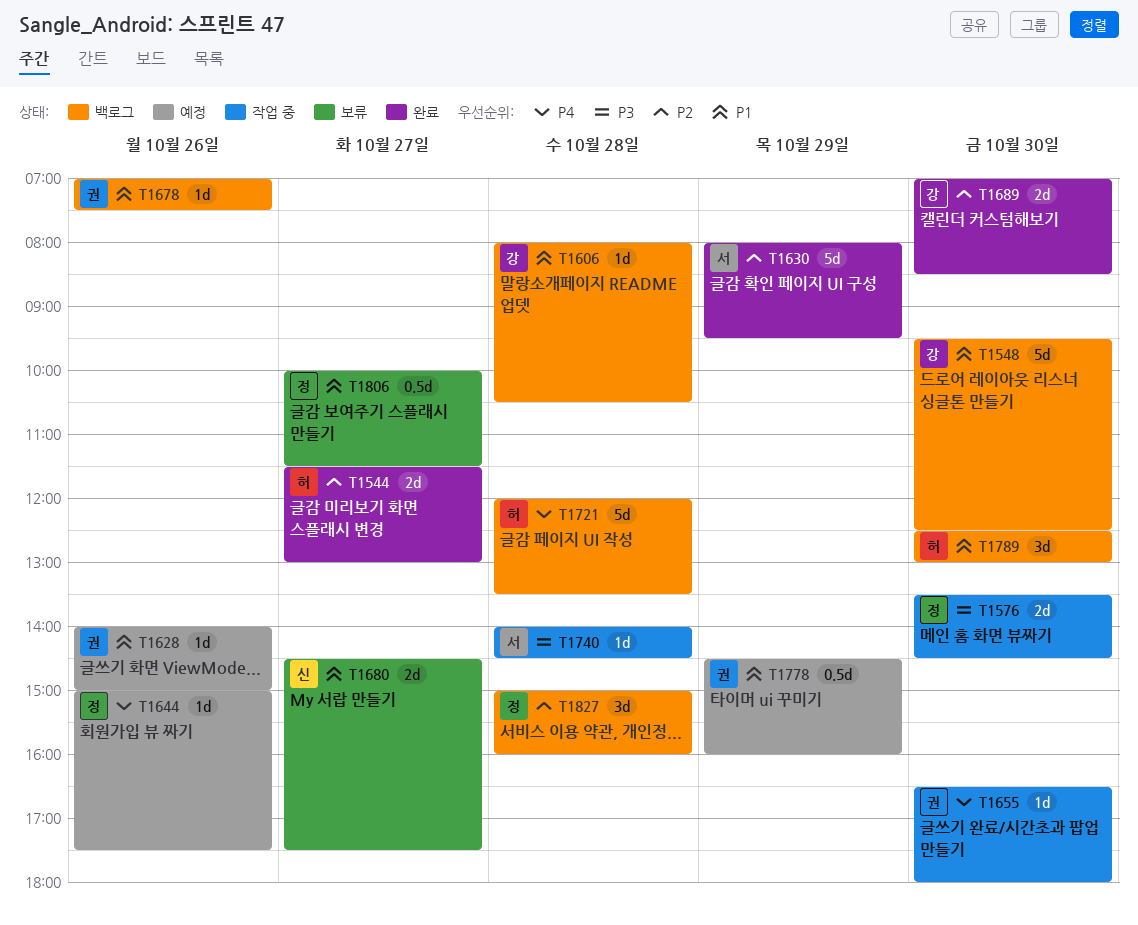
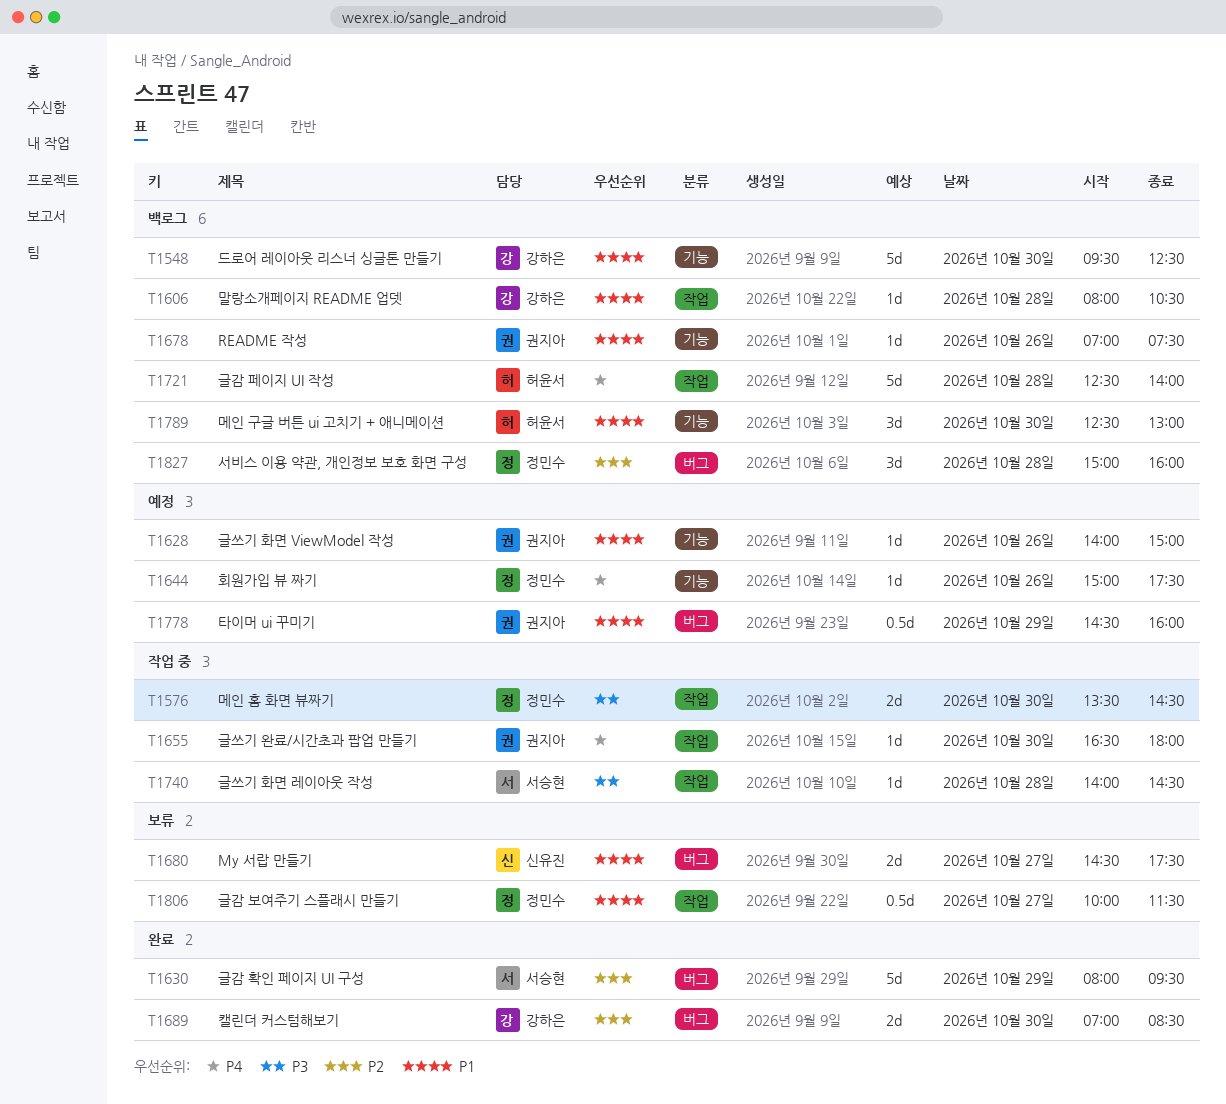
T1544: present -> none
T1721, begins: 12:00 -> 12:30
T1721, ends: 13:30 -> 14:00

